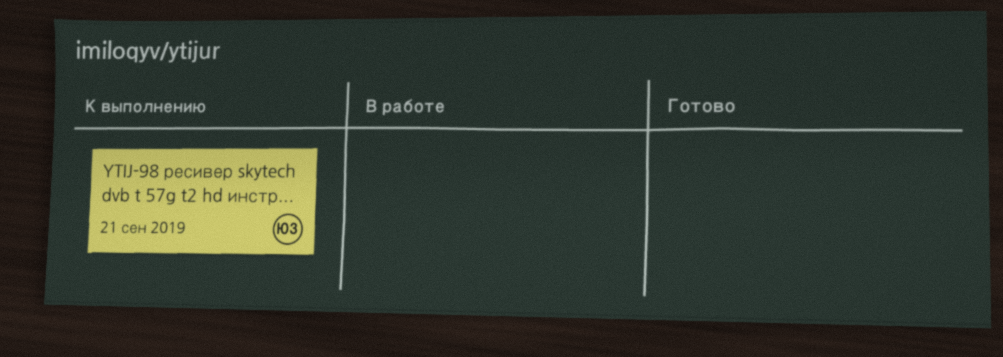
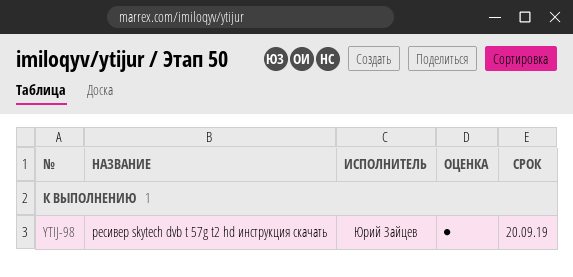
YTIJ-98, due: Sep 21 -> Sep 20

